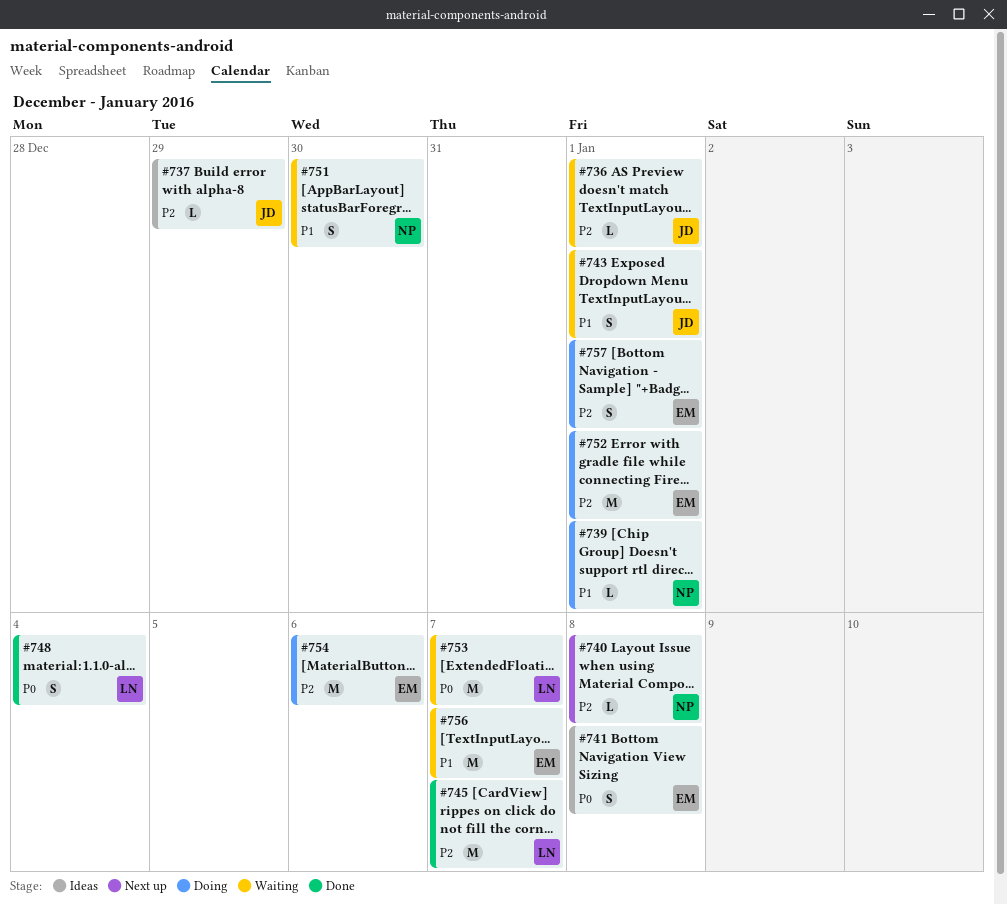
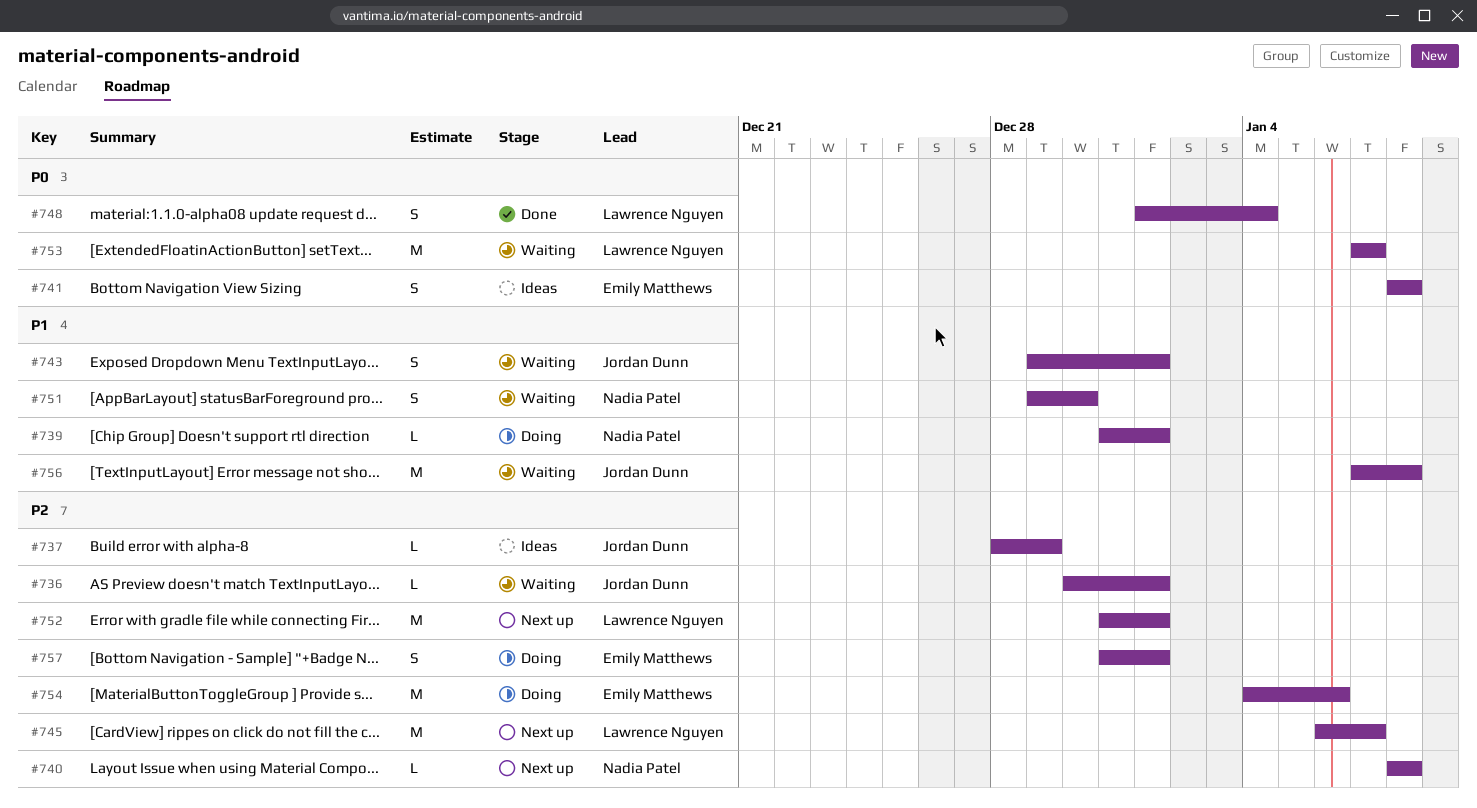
#745, status: Done -> Next up
#752, status: Doing -> Next up
#752, owner: Emily Matthews -> Lawrence Nguyen
#756, owner: Emily Matthews -> Jordan Dunn
#756, due: Jan 7 -> Jan 8

